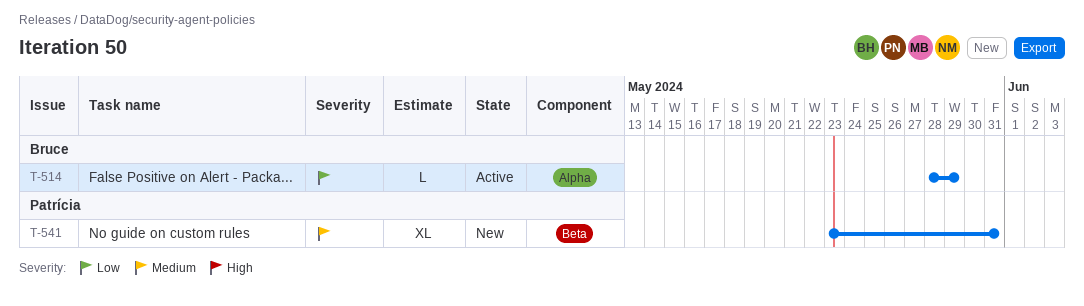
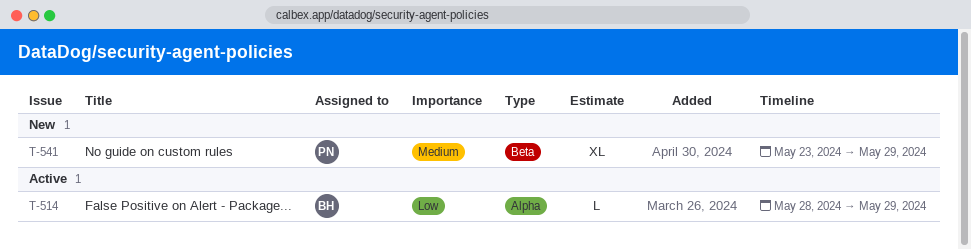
T-541, due: May 31 -> May 29

